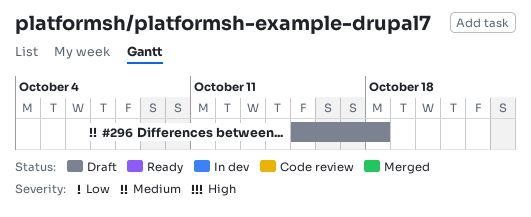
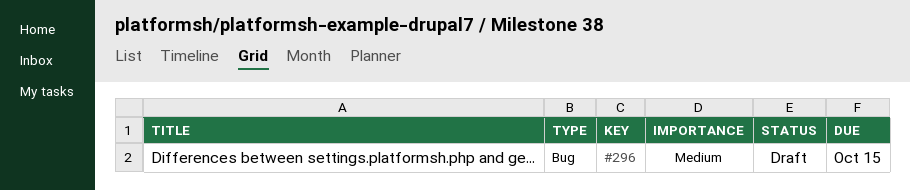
#296, due: Oct 18 -> Oct 15

